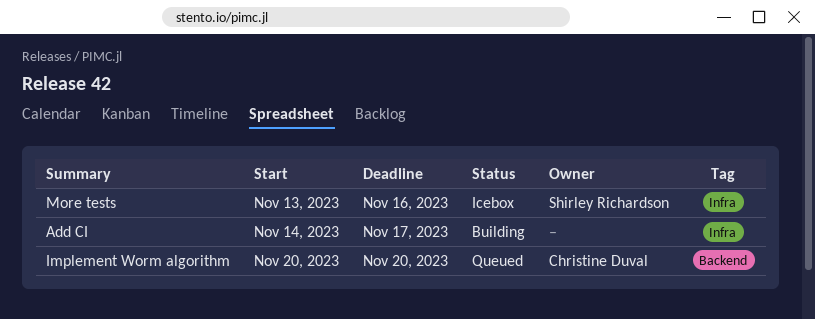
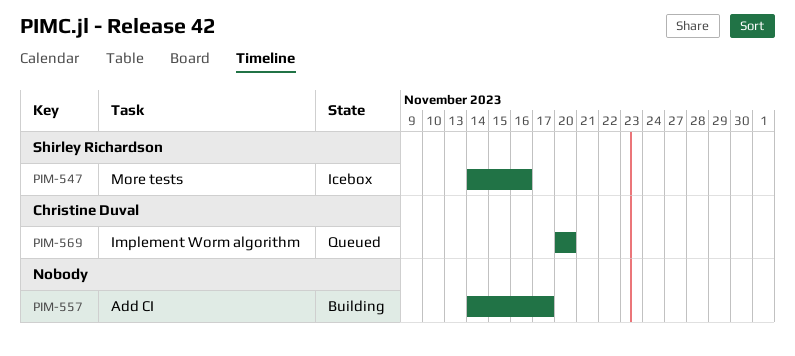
More tests, start: Nov 13 -> Nov 14

